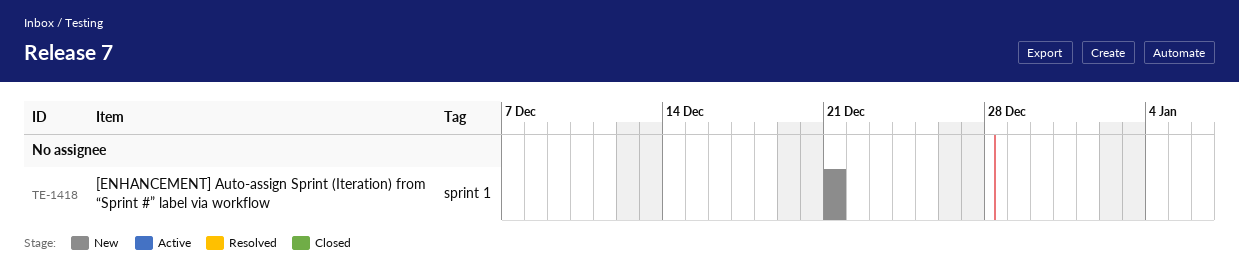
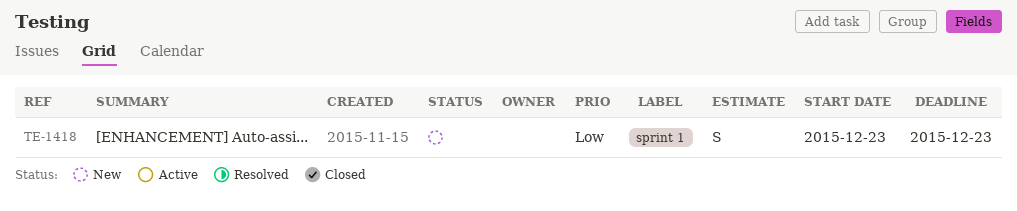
TE-1418, start: Dec 21 -> Dec 23
TE-1418, due: Dec 21 -> Dec 23

